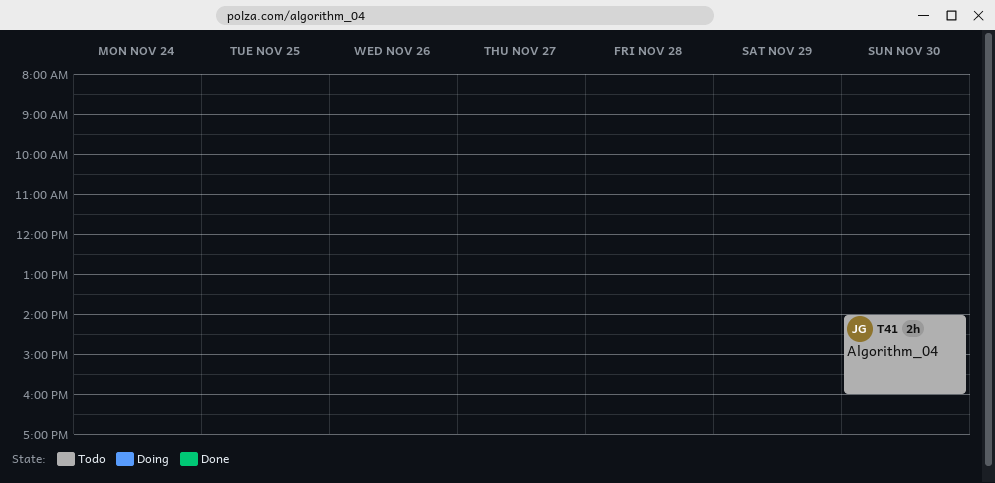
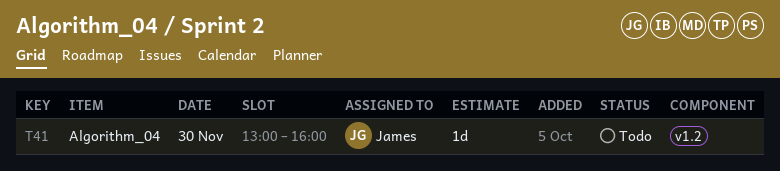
T41, estimate: 2h -> 1d
T41, begins: 14:00 -> 13:00

